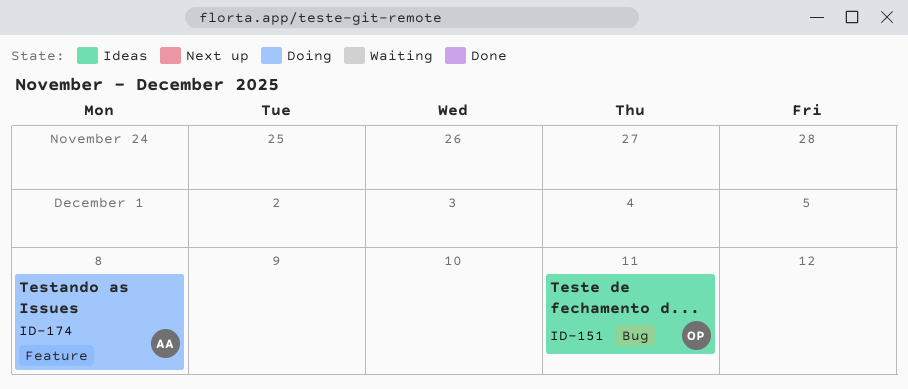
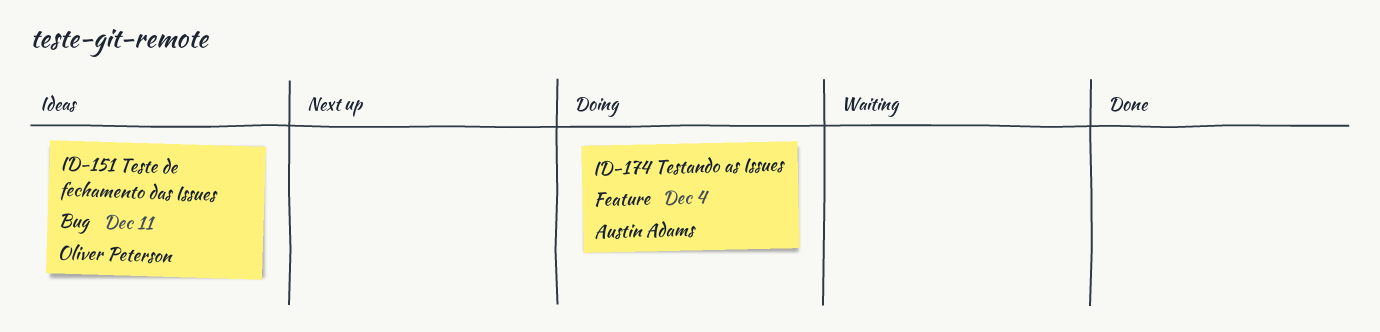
ID-174, due: Dec 8 -> Dec 4

